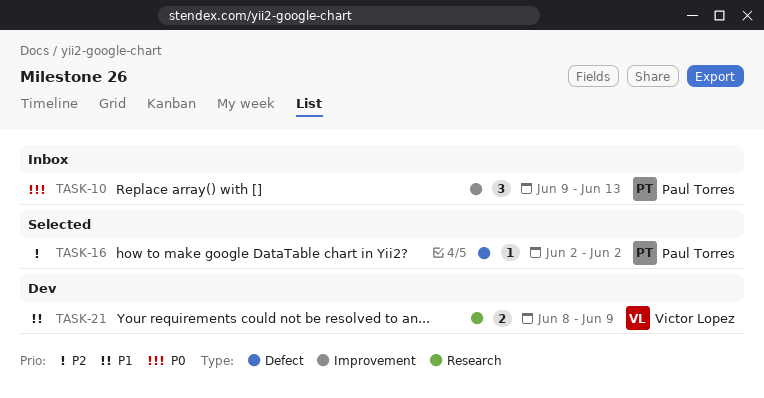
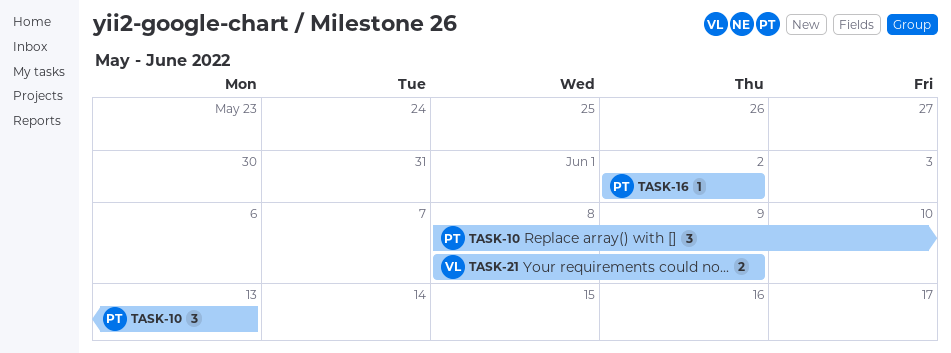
TASK-10, start: Jun 9 -> Jun 8

